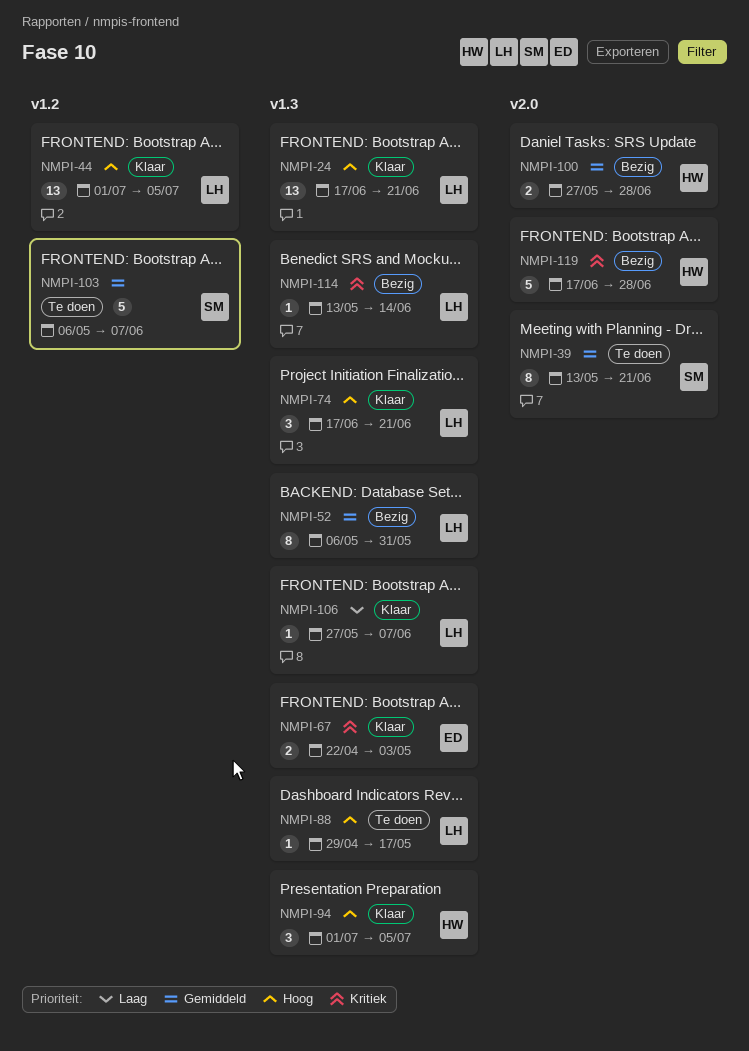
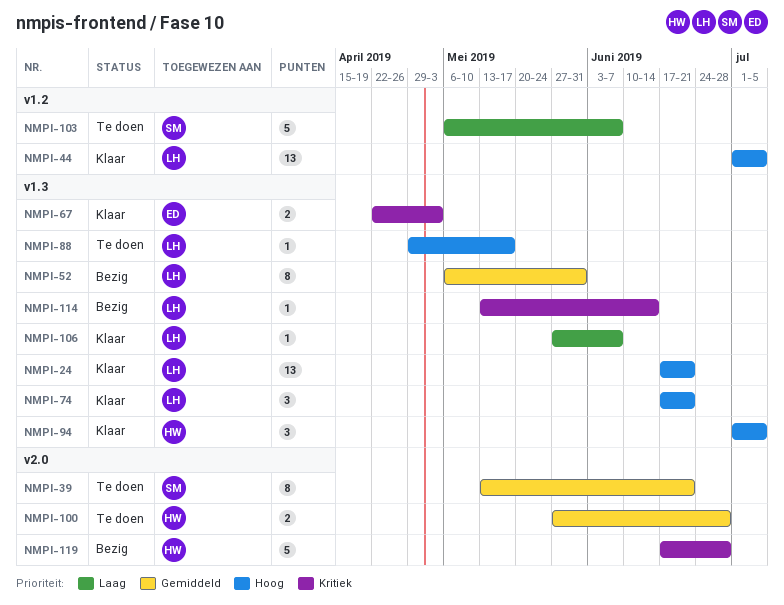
NMPI-100, status: Bezig -> Te doen
NMPI-103, priority: Gemiddeld -> Laag

